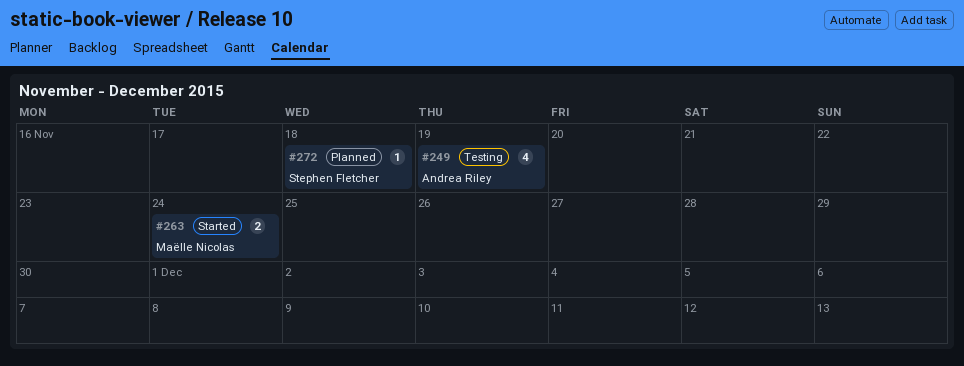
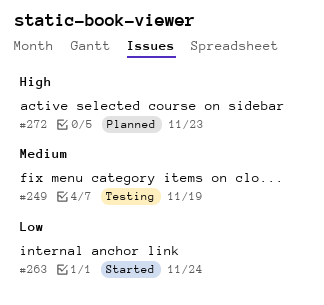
#272, due: Nov 18 -> Nov 23

